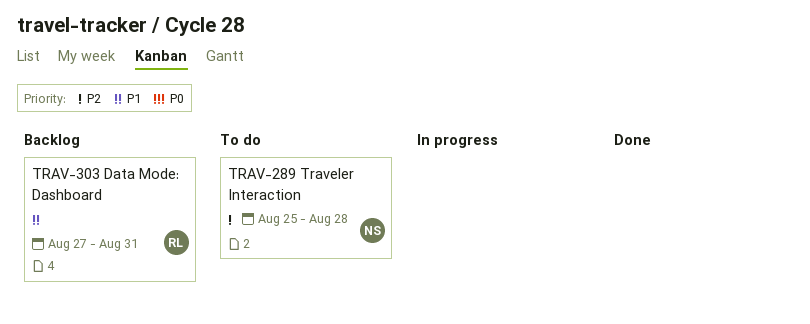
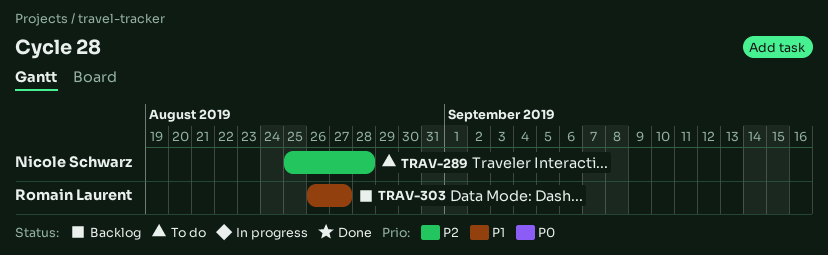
TRAV-303, start: Aug 27 -> Aug 26
TRAV-303, due: Aug 31 -> Aug 27

